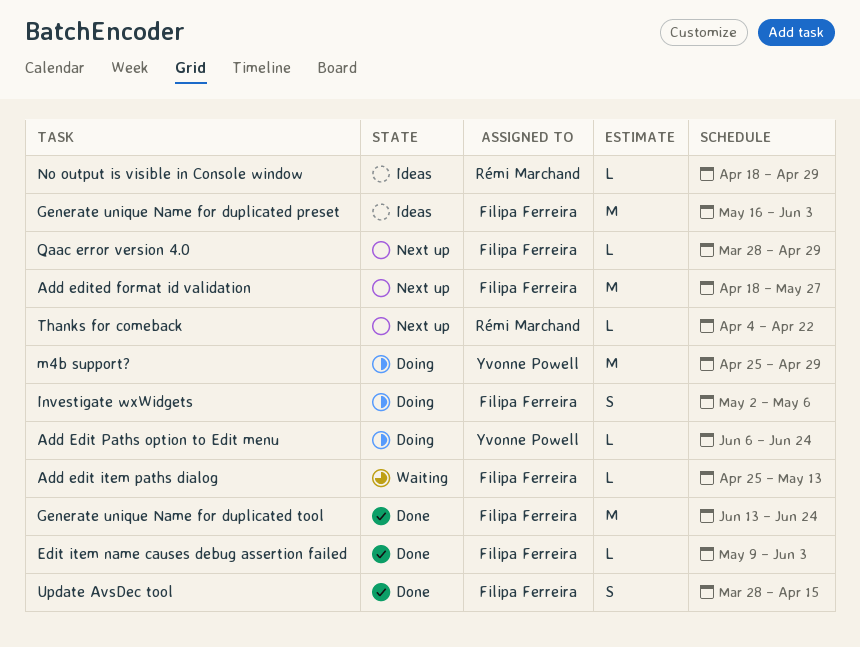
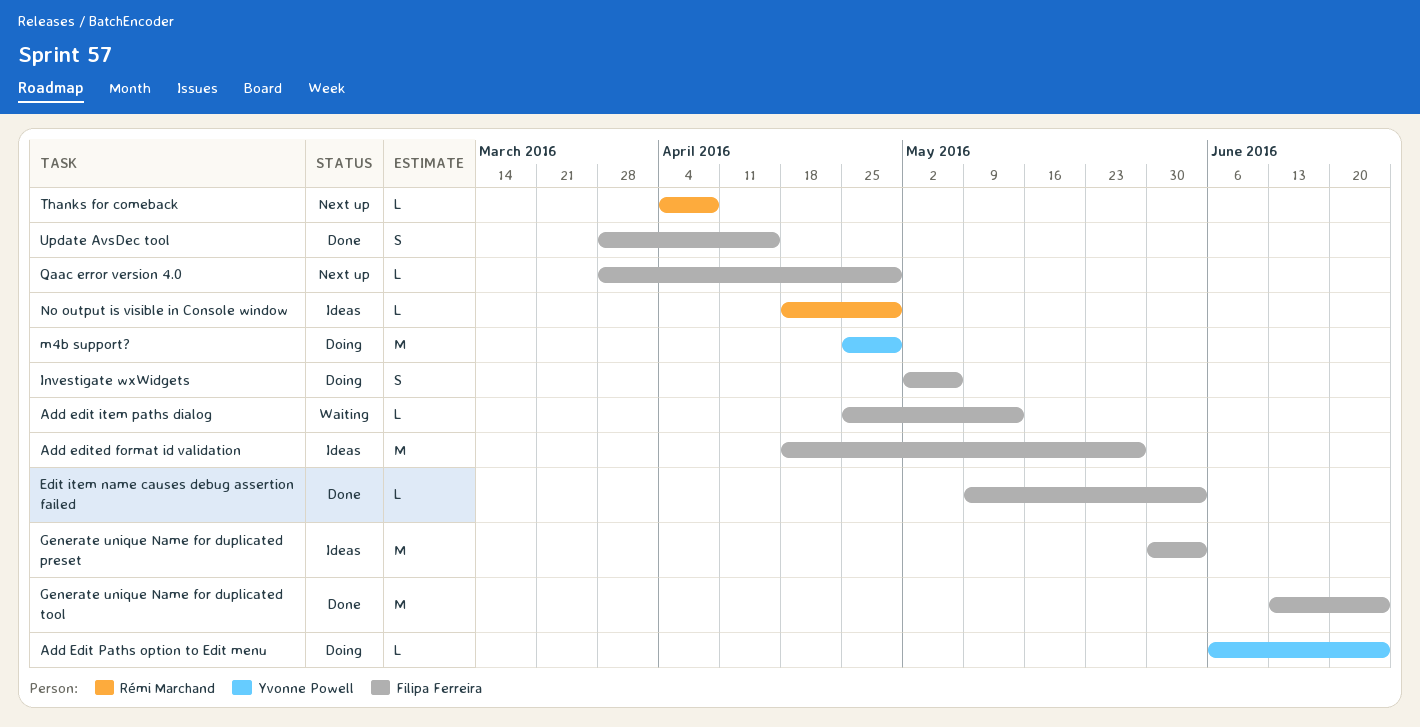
Add edited format id validation, status: Next up -> Ideas
Generate unique Name for duplicated preset, start: May 16 -> May 30
Thanks for comeback, due: Apr 22 -> Apr 8

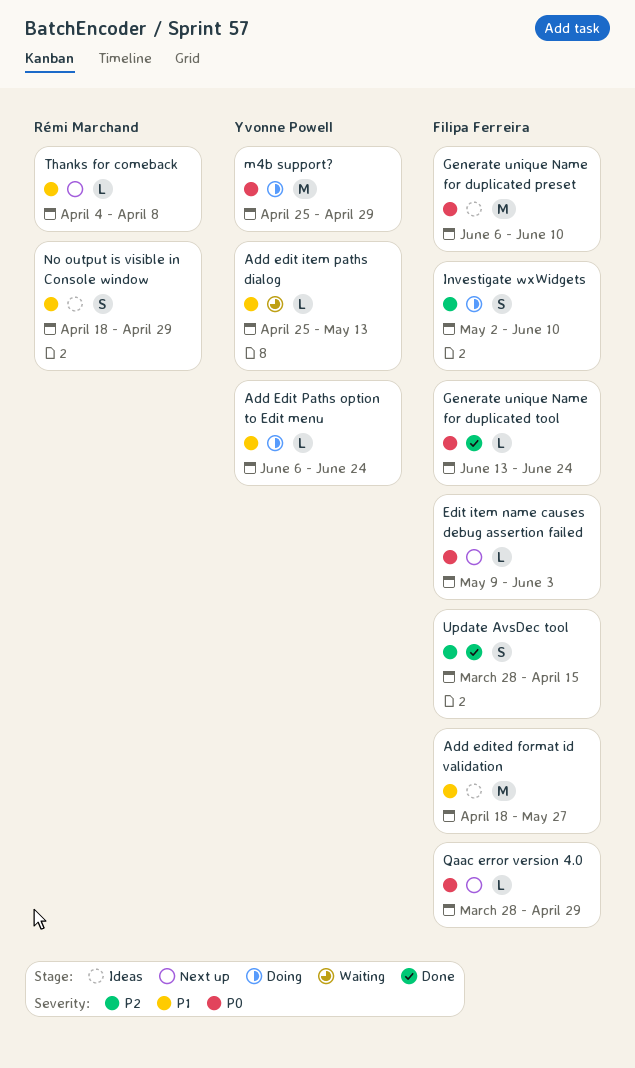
Add edit item paths dialog, owner: Filipa Ferreira -> Yvonne Powell
Edit item name causes debug assertion failed, status: Done -> Next up
Generate unique Name for duplicated preset, start: May 30 -> Jun 6
Generate unique Name for duplicated preset, due: Jun 3 -> Jun 10
Generate unique Name for duplicated tool, estimate: M -> L
Investigate wxWidgets, due: May 6 -> Jun 10
No output is visible in Console window, estimate: L -> S

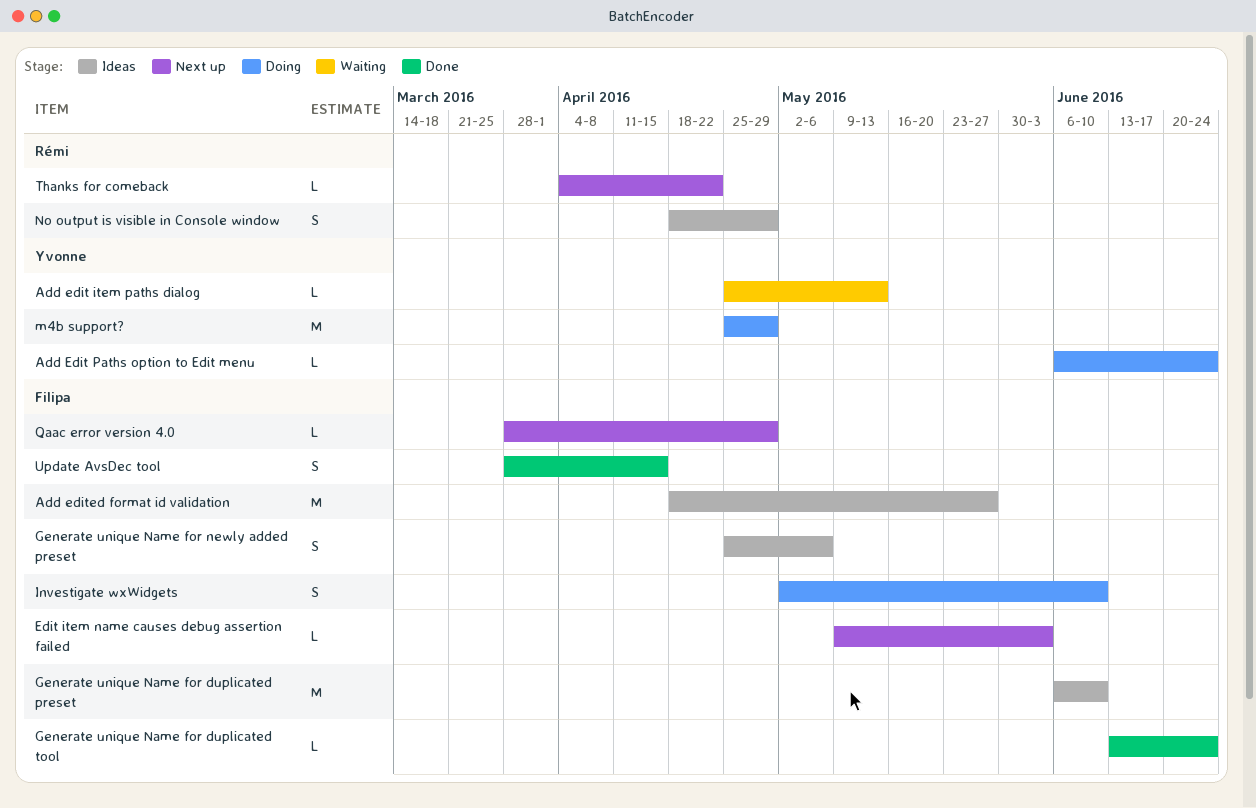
Generate unique Name for newly added preset: none -> present
Thanks for comeback, due: Apr 8 -> Apr 22

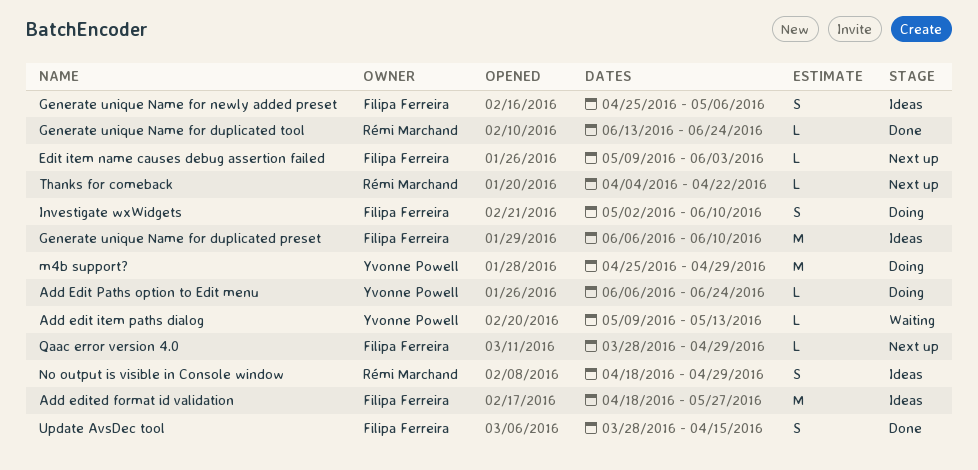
Add edit item paths dialog, start: Apr 25 -> May 9
Generate unique Name for duplicated tool, owner: Filipa Ferreira -> Rémi Marchand

